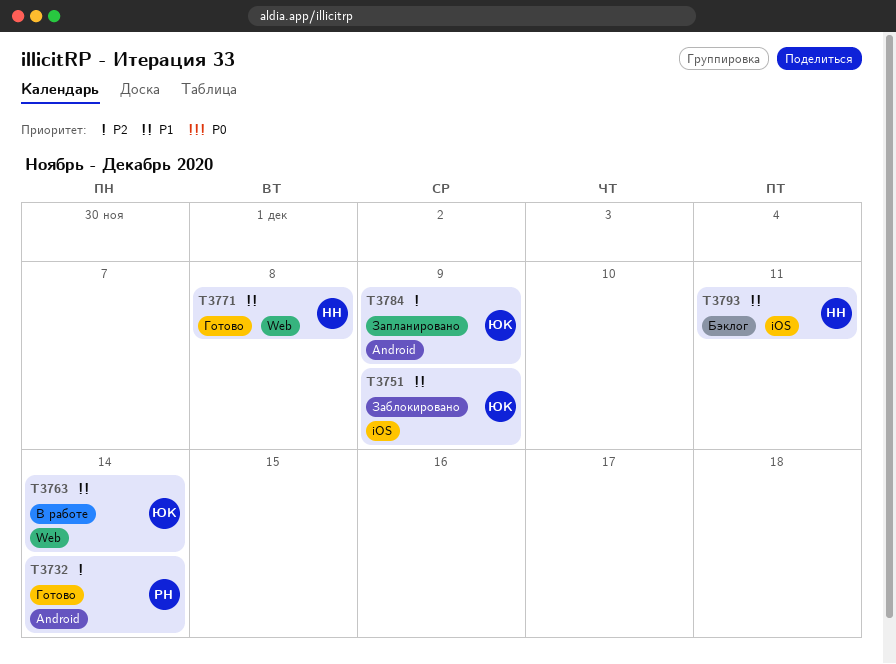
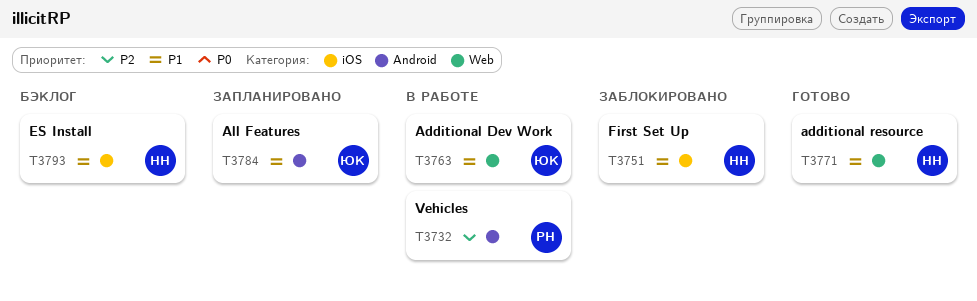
T3732, status: Готово -> В работе
T3751, owner: ЮК -> НН
T3784, priority: P2 -> P1

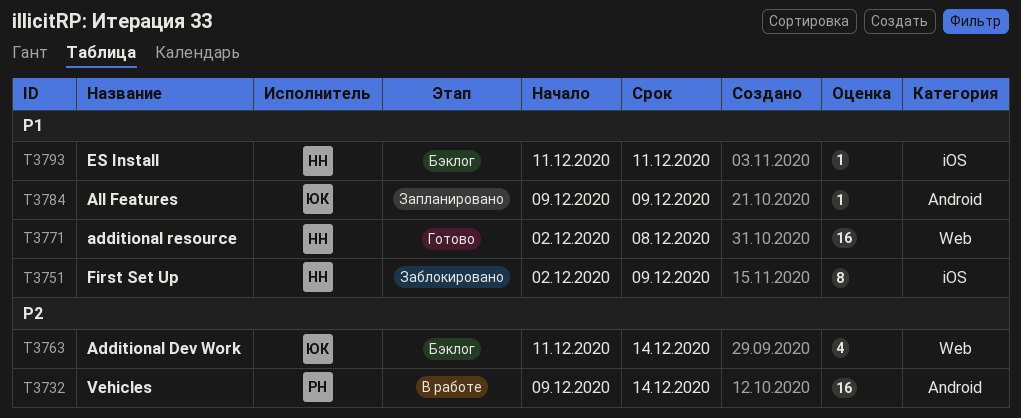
T3763, status: В работе -> Бэклог
T3763, priority: P1 -> P2

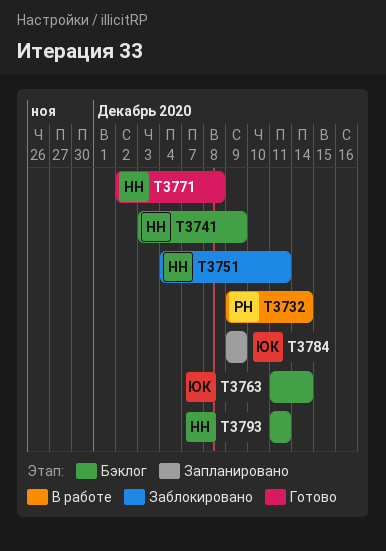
T3741: none -> present
T3751, start: Dec 2 -> Dec 4
T3751, due: Dec 9 -> Dec 11

